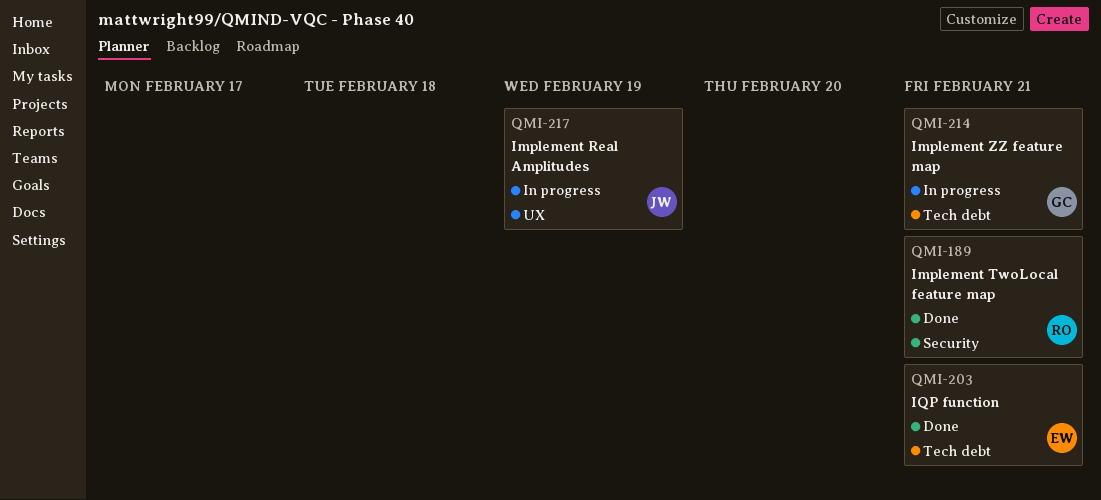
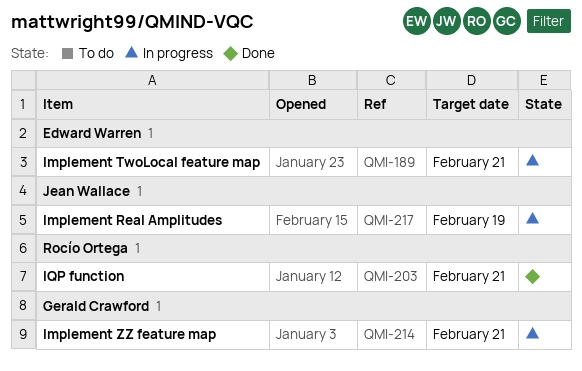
QMI-189, status: Done -> In progress
QMI-189, owner: Rocío Ortega -> Edward Warren
QMI-203, owner: Edward Warren -> Rocío Ortega

